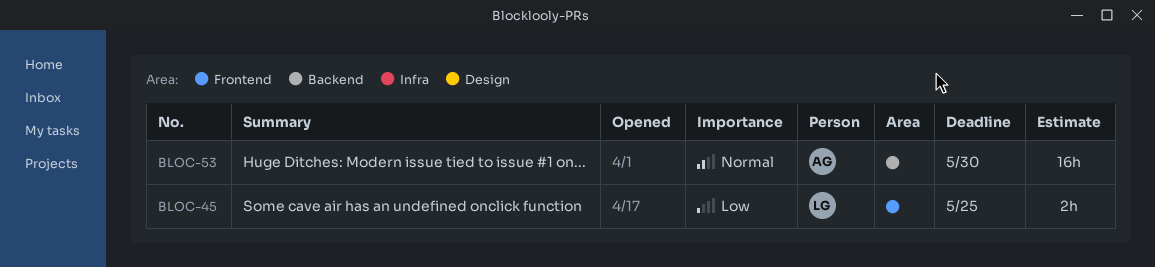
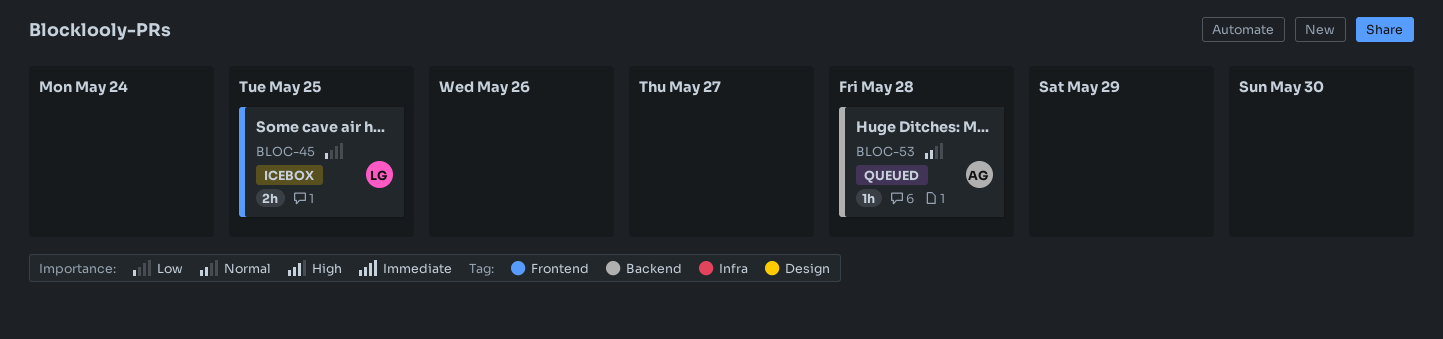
BLOC-53, estimate: 16h -> 1h
BLOC-53, due: May 30 -> May 28

